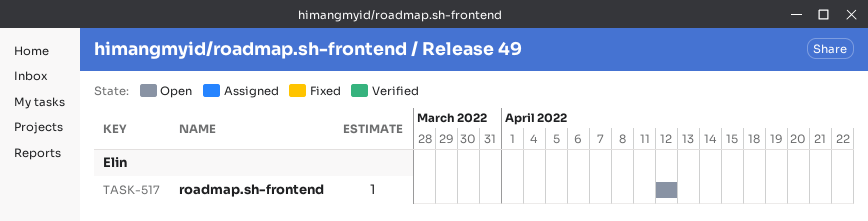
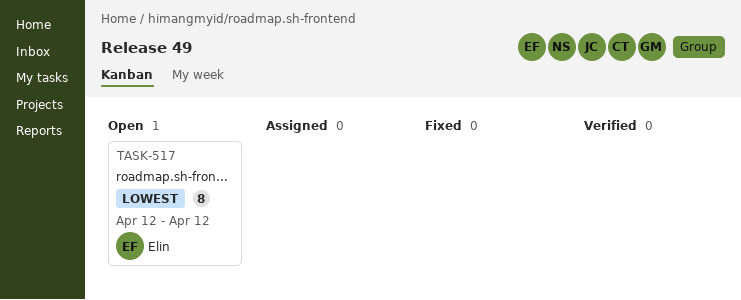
TASK-517, estimate: 1 -> 8

